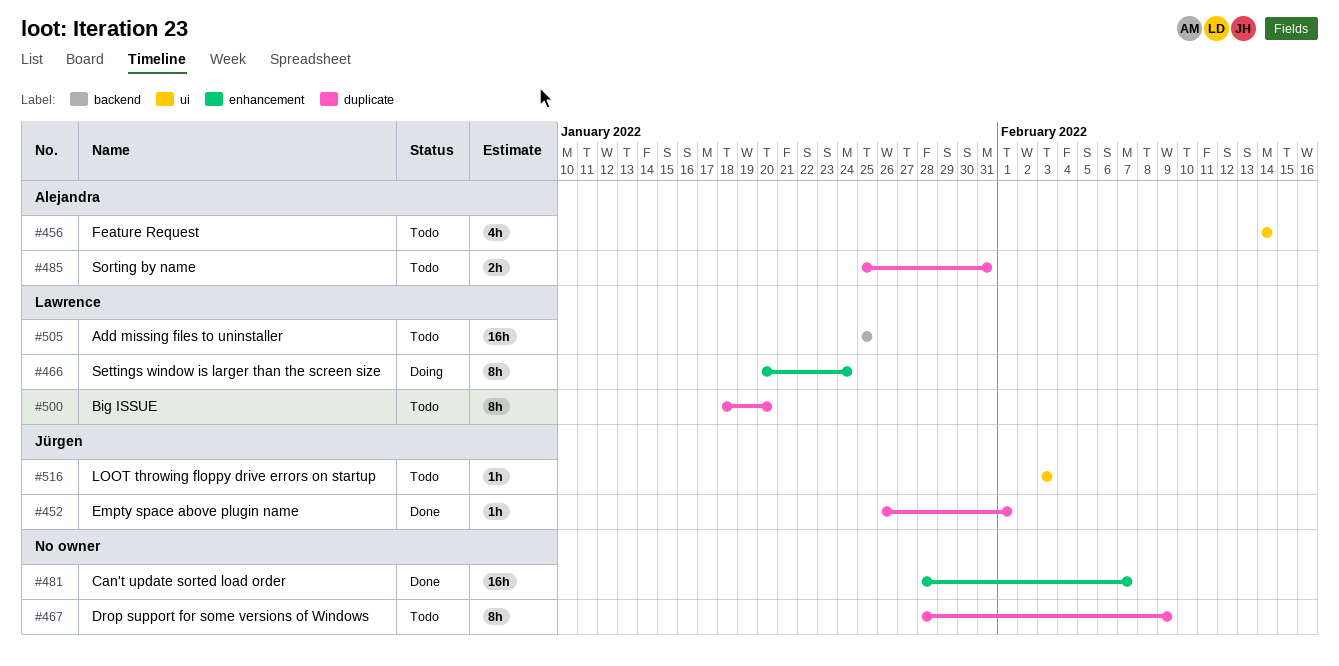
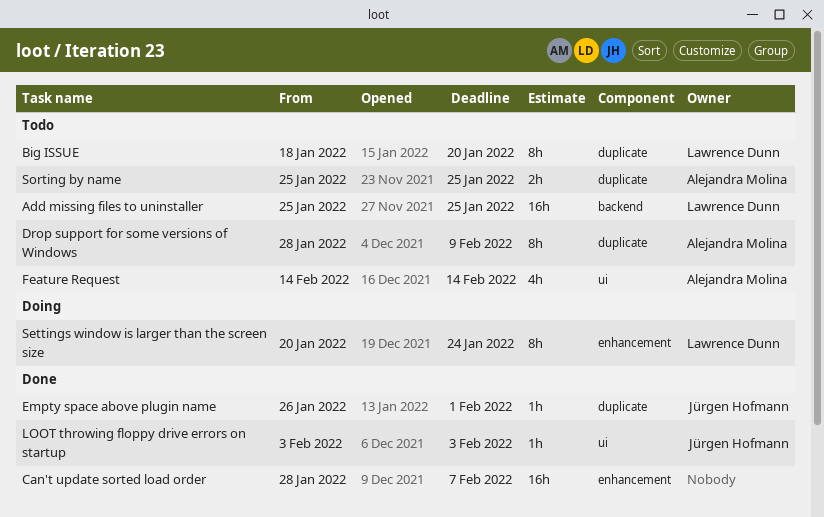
Drop support for some versions of Windows, owner: none -> Alejandra Molina
LOOT throwing floppy drive errors on startup, status: Todo -> Done
Sorting by name, due: Jan 31 -> Jan 25

